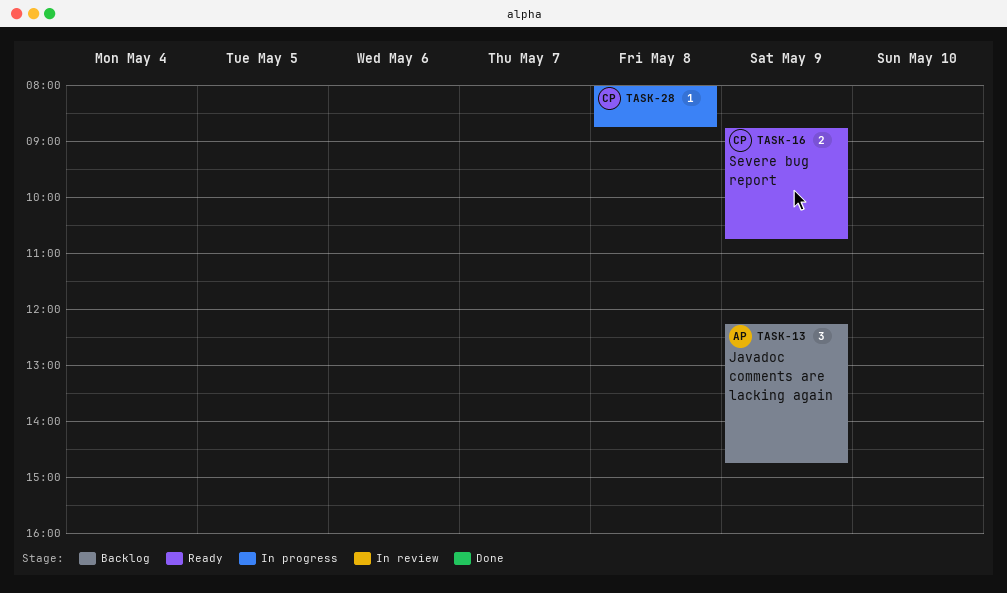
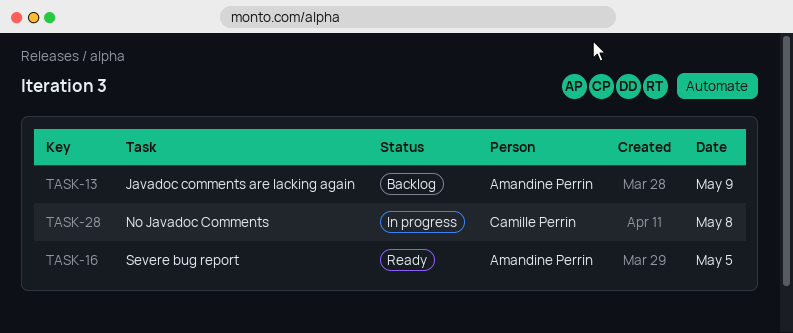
TASK-16, owner: Camille Perrin -> Amandine Perrin
TASK-16, day: May 9 -> May 5

